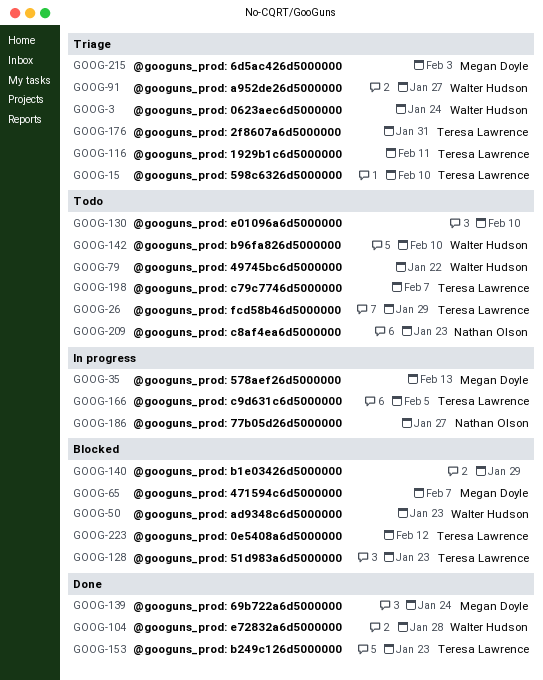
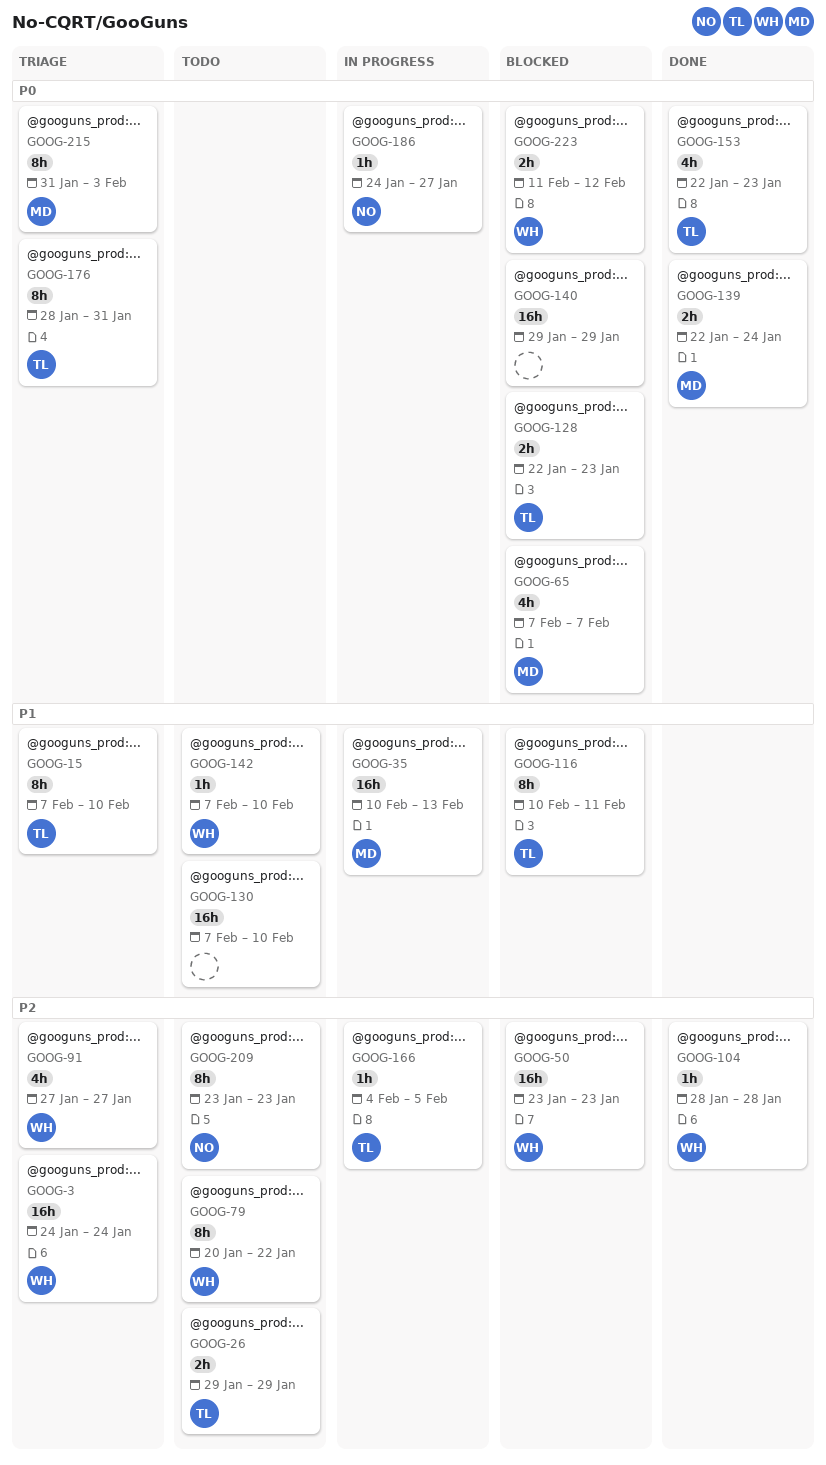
GOOG-116, status: Triage -> Blocked
GOOG-198: present -> none
GOOG-223, owner: Teresa Lawrence -> Walter Hudson

